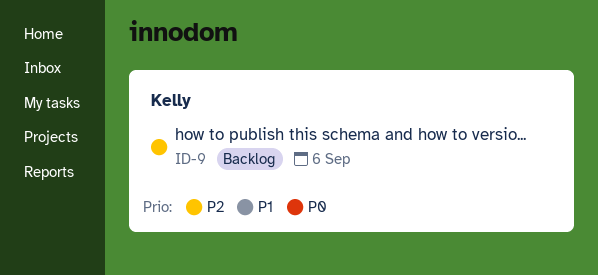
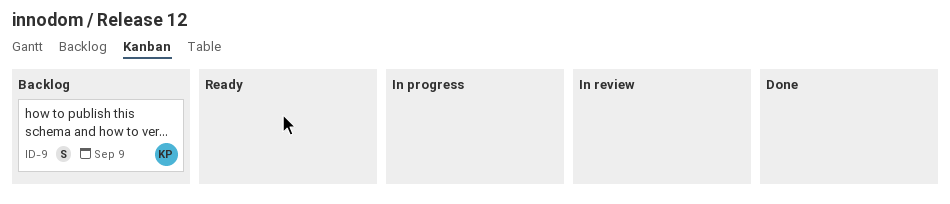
ID-9, due: Sep 6 -> Sep 9

